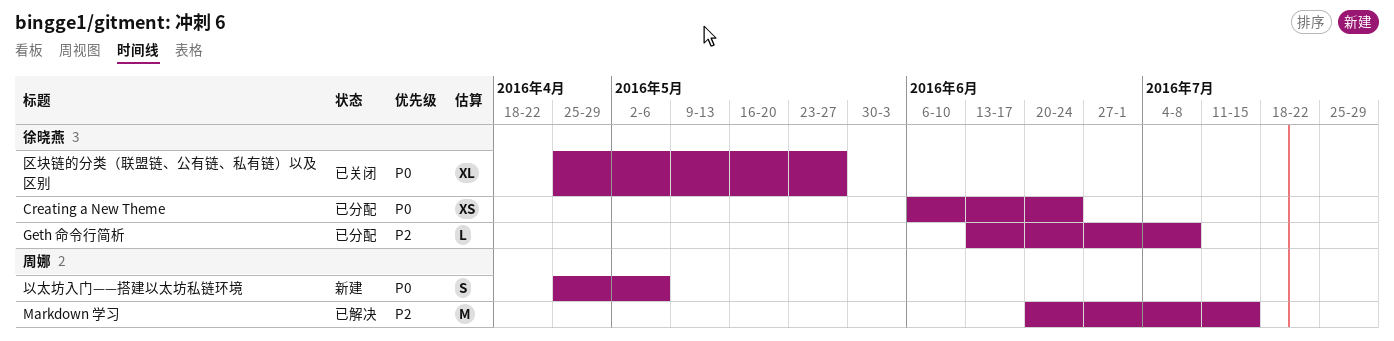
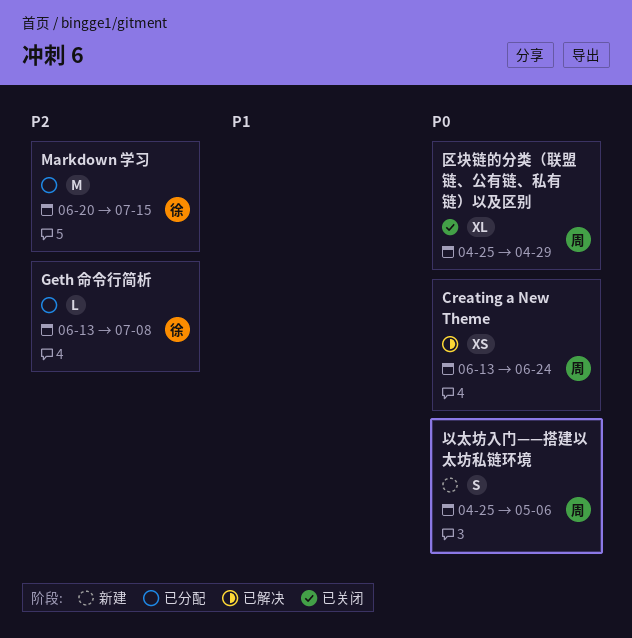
Creating a New Theme, status: 已分配 -> 已解决
Creating a New Theme, owner: 徐晓燕 -> 周娜
Creating a New Theme, start: Jun 6 -> Jun 13
Markdown 学习, status: 已解决 -> 已分配
Markdown 学习, owner: 周娜 -> 徐晓燕
区块链的分类（联盟链、公有链、私有链）以及区别, owner: 徐晓燕 -> 周娜
区块链的分类（联盟链、公有链、私有链）以及区别, due: May 27 -> Apr 29

